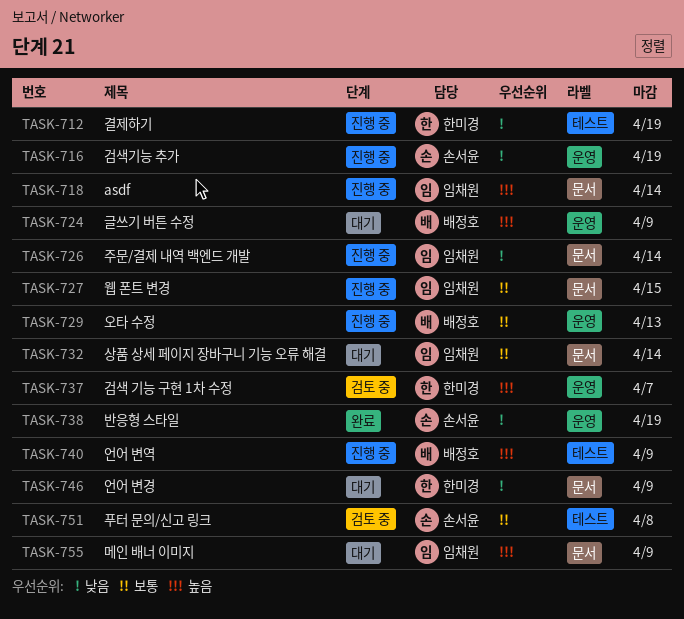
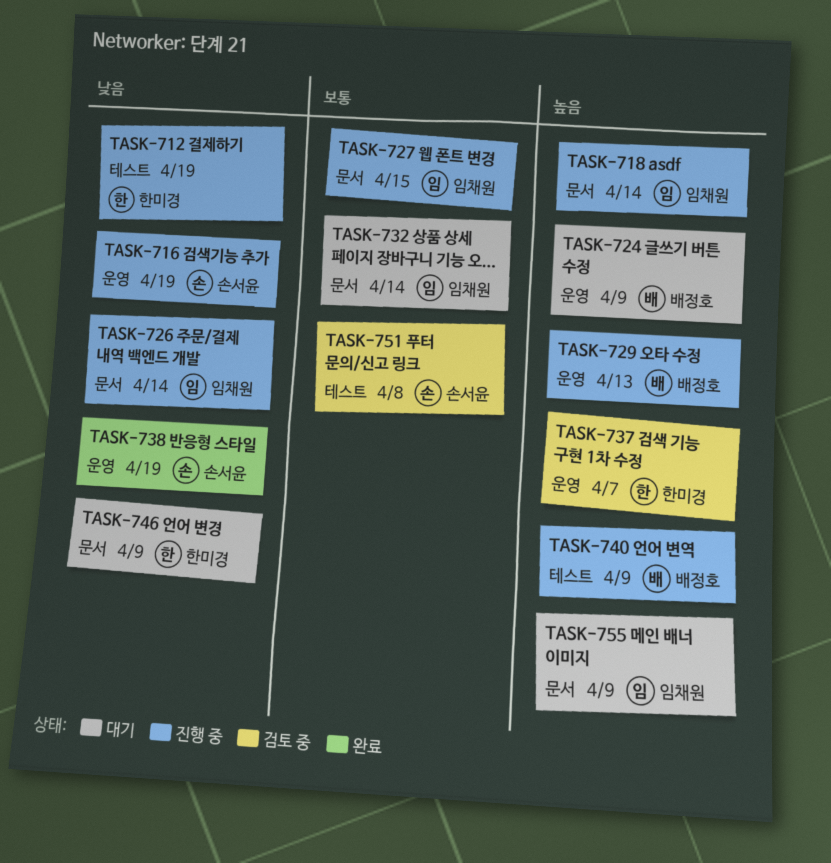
TASK-729, priority: 보통 -> 높음

